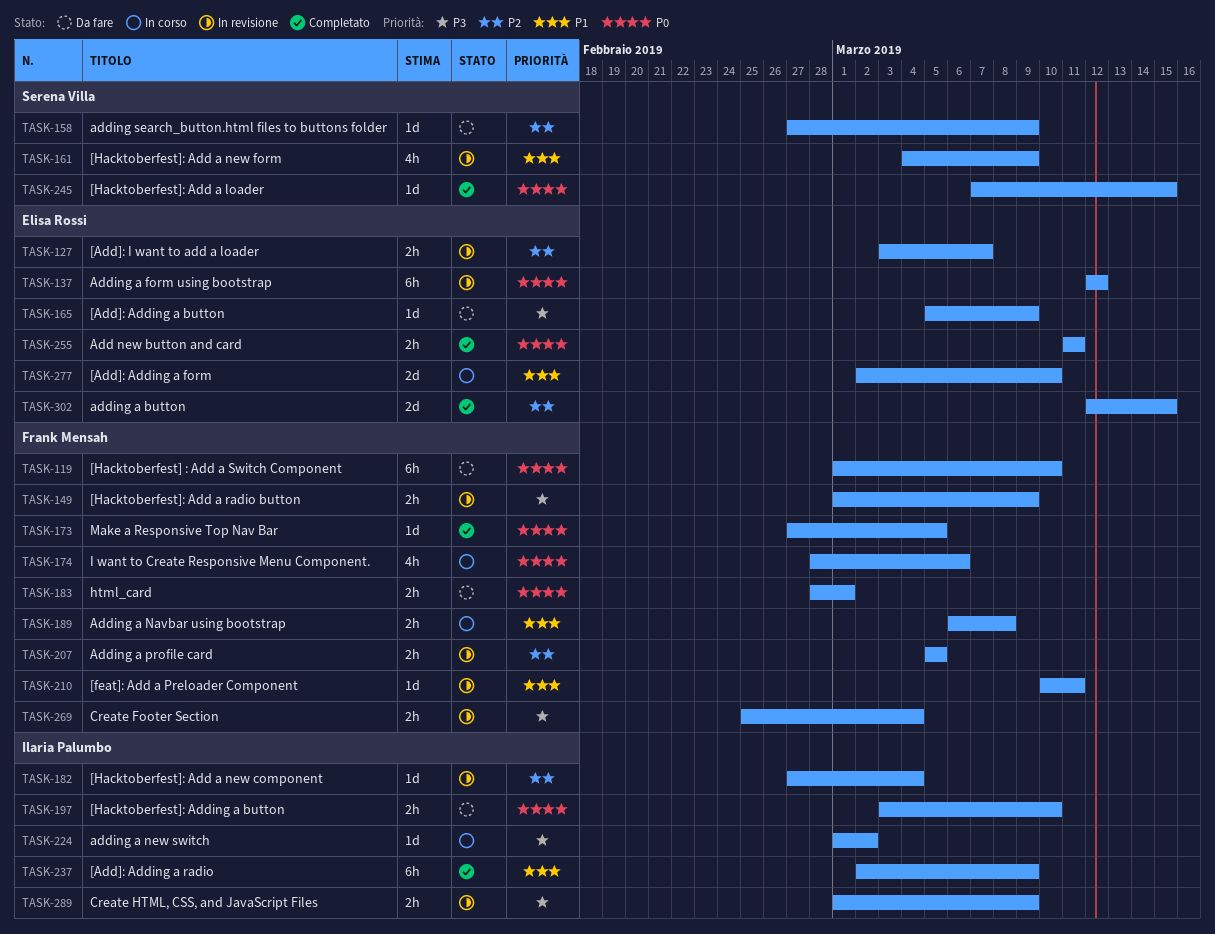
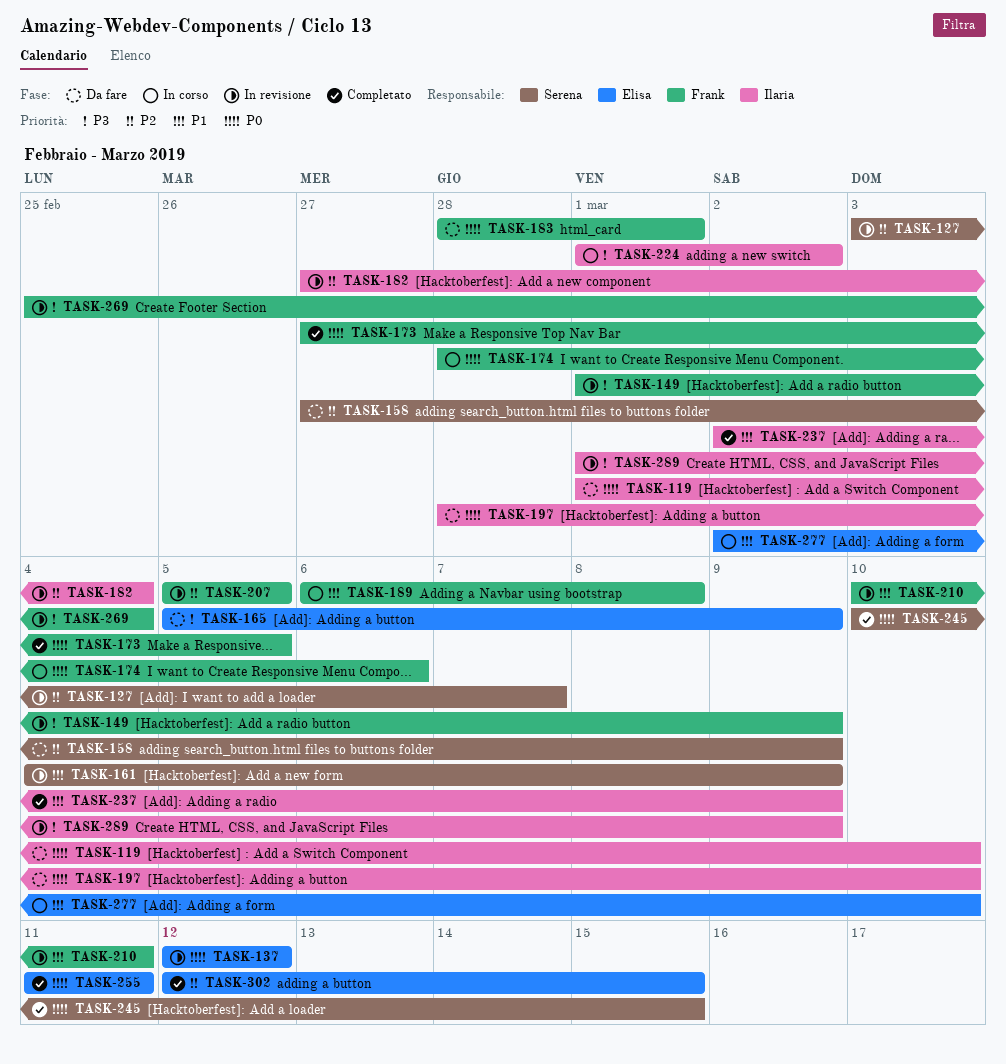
TASK-119, owner: Frank Mensah -> Ilaria Palumbo
TASK-127, owner: Elisa Rossi -> Serena Villa
TASK-197, start: Mar 3 -> Feb 28
TASK-245, start: Mar 7 -> Mar 10

